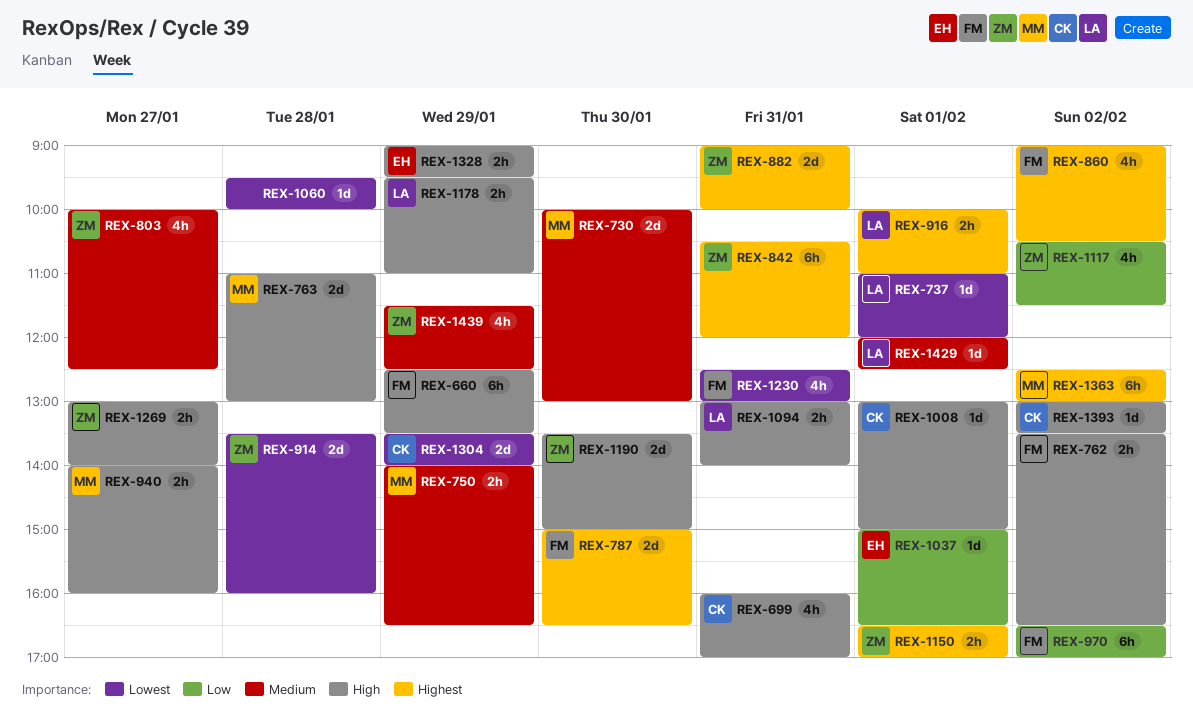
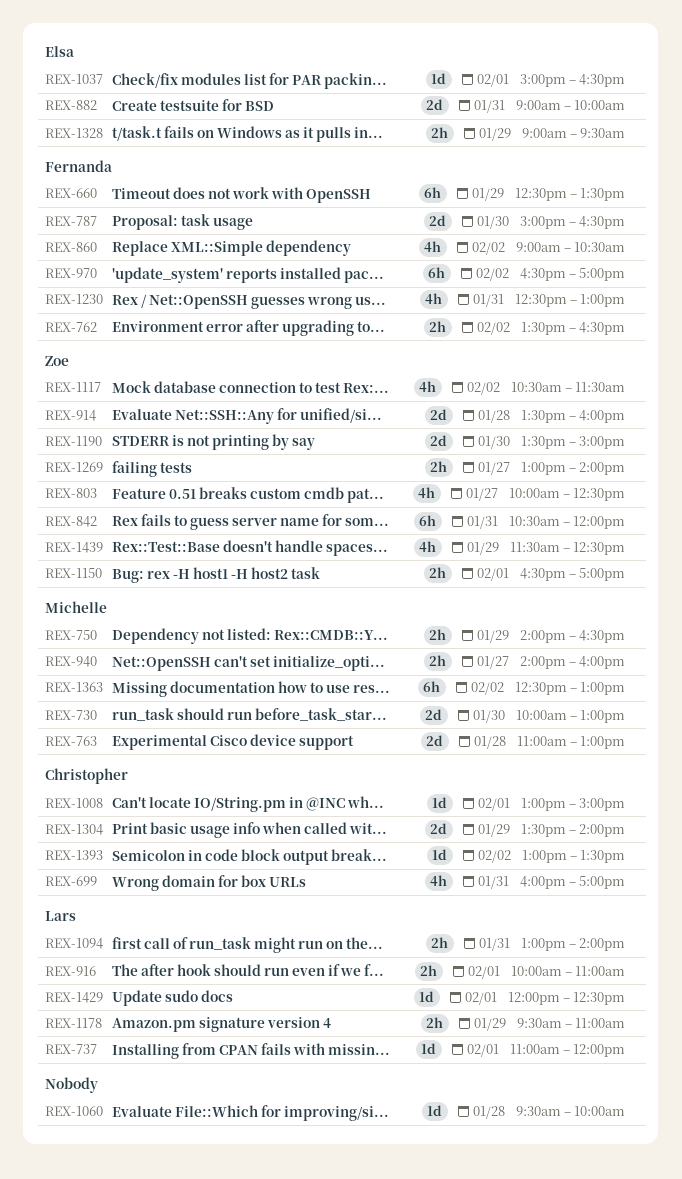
REX-882, owner: Zoe -> Elsa

